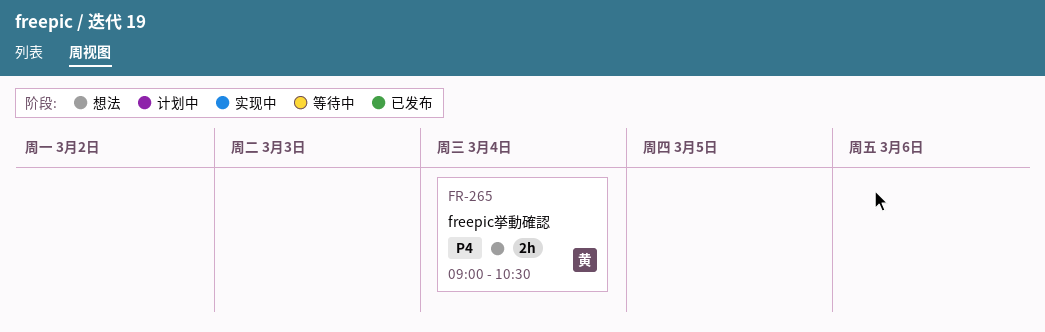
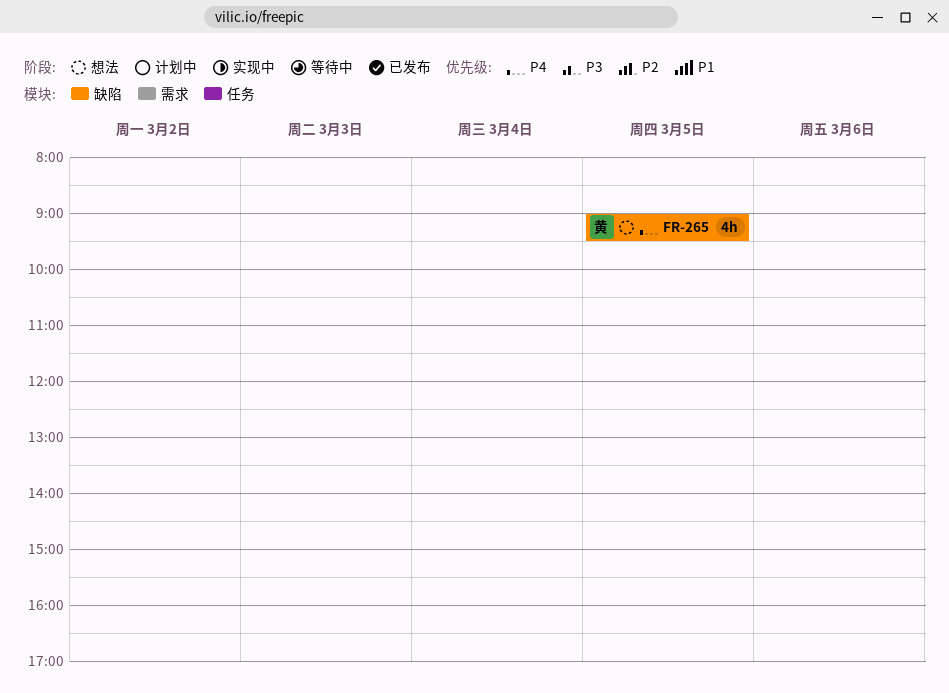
FR-265, estimate: 2h -> 4h
FR-265, day: Mar 4 -> Mar 5
FR-265, ends: 10:30 -> 09:30

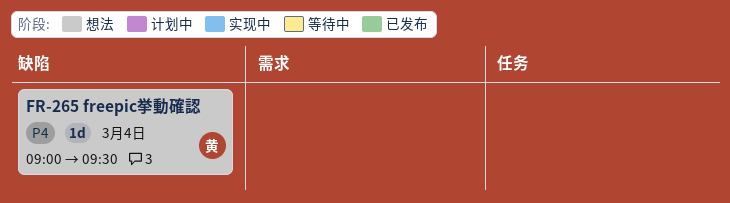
FR-265, estimate: 4h -> 1d
FR-265, day: Mar 5 -> Mar 4

